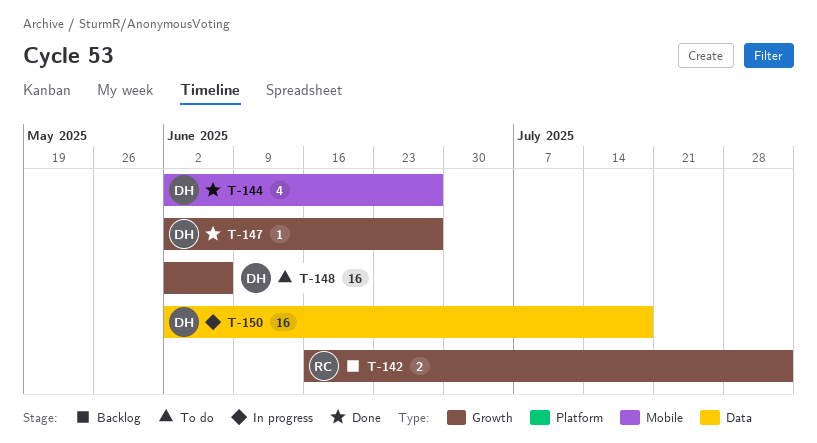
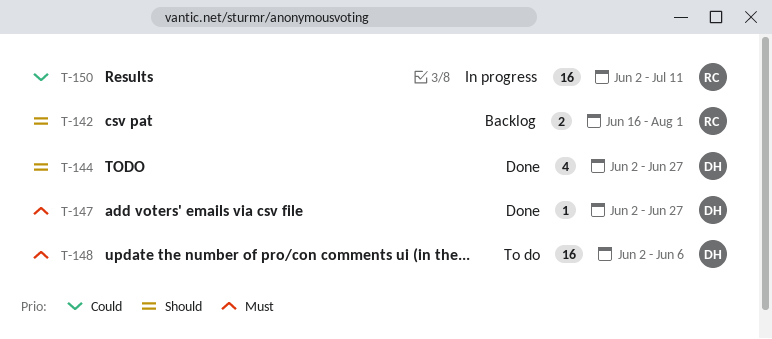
T-150, owner: DH -> RC
T-150, due: Jul 18 -> Jul 11

